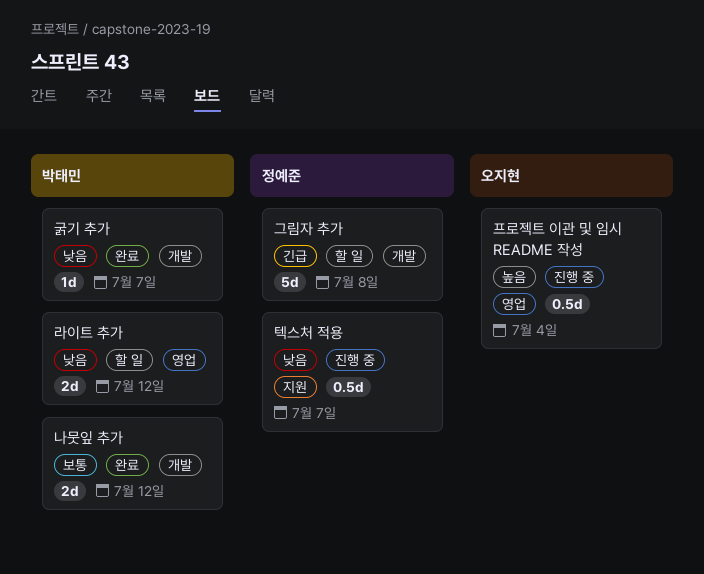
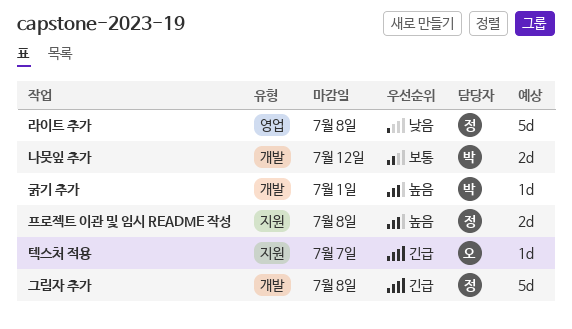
굵기 추가, priority: 낮음 -> 높음
굵기 추가, due: Jul 7 -> Jul 1
라이트 추가, owner: 박태민 -> 정예준
라이트 추가, estimate: 2d -> 5d
라이트 추가, due: Jul 12 -> Jul 8
텍스처 적용, owner: 정예준 -> 오지현
텍스처 적용, priority: 낮음 -> 긴급
텍스처 적용, estimate: 0.5d -> 1d
프로젝트 이관 및 임시 README 작성, owner: 오지현 -> 정예준
프로젝트 이관 및 임시 README 작성, label: 영업 -> 지원
프로젝트 이관 및 임시 README 작성, estimate: 0.5d -> 2d
프로젝트 이관 및 임시 README 작성, due: Jul 4 -> Jul 8

